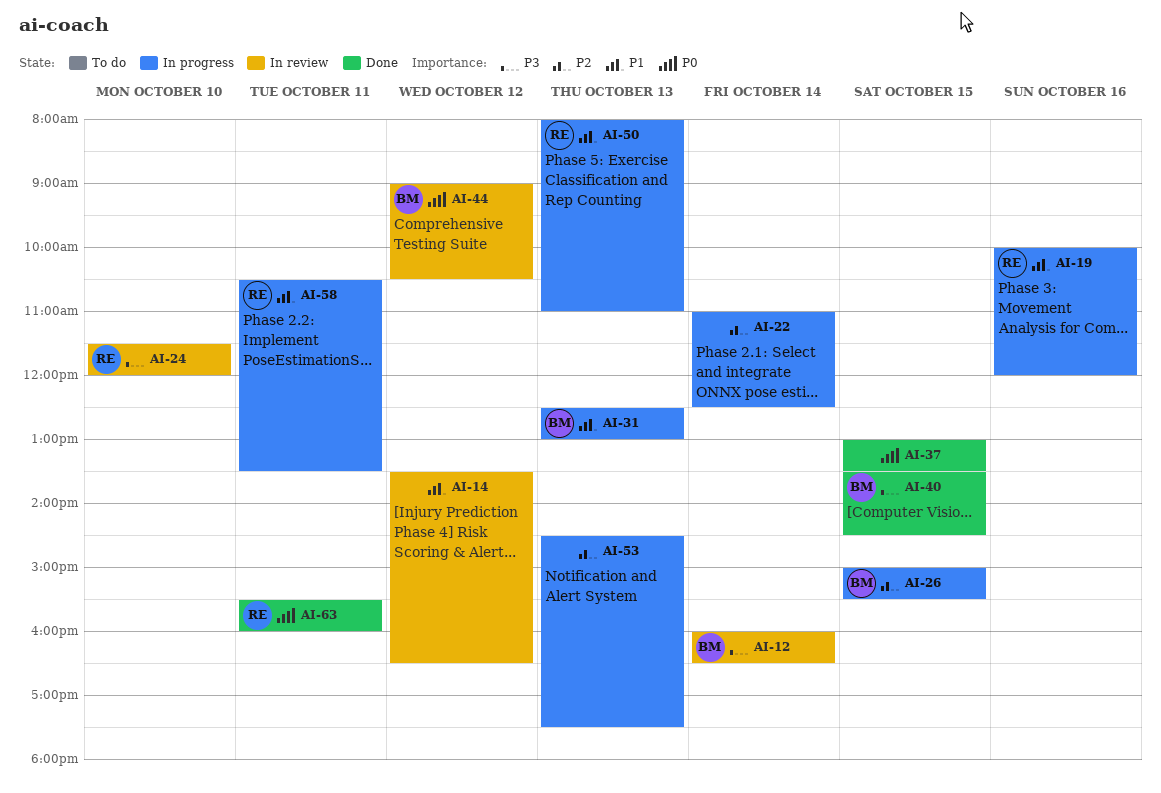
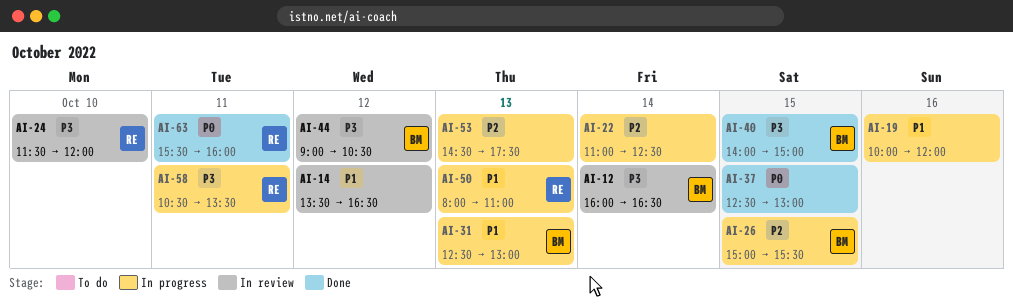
AI-19, owner: RE -> none
AI-37, begins: 13:00 -> 12:30
AI-37, ends: 13:30 -> 13:00
AI-40, begins: 13:30 -> 14:00
AI-40, ends: 14:30 -> 15:00
AI-44, priority: P0 -> P3
AI-58, priority: P1 -> P3

